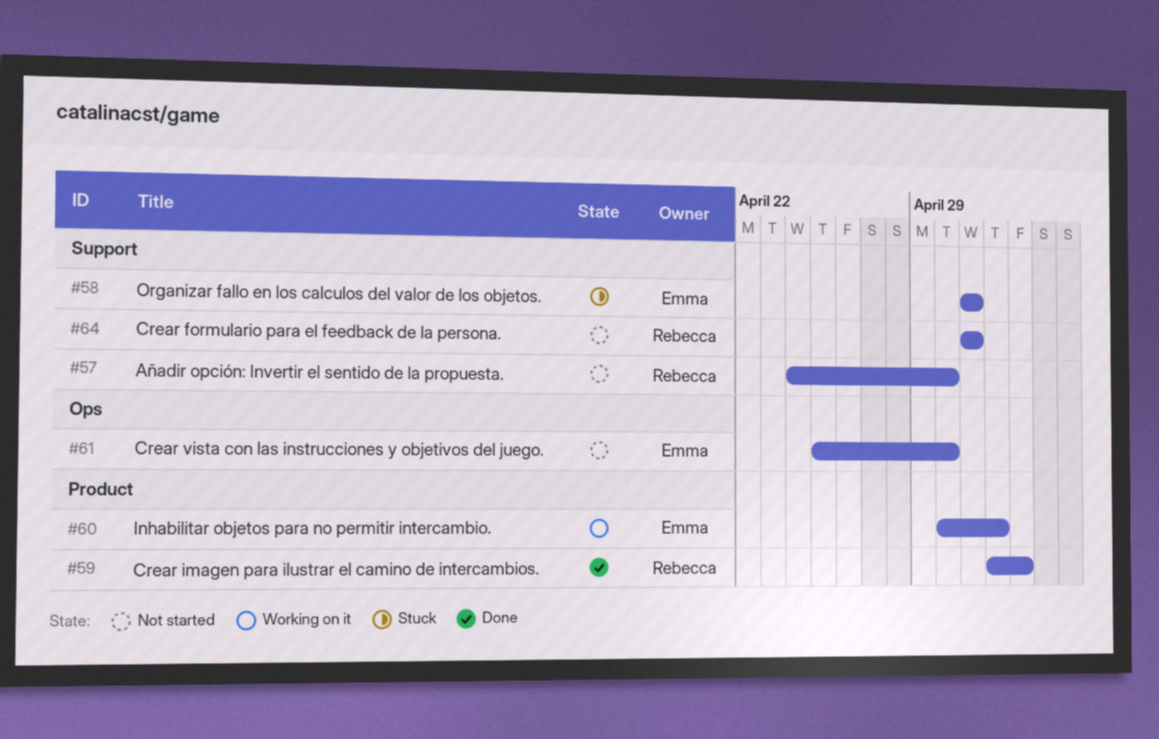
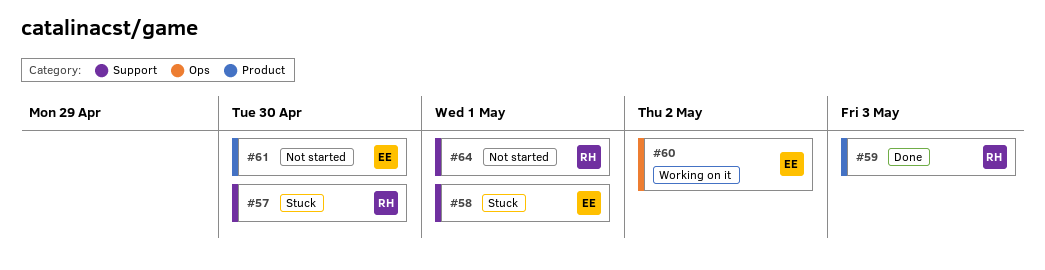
#57, status: Not started -> Stuck
#60, label: Product -> Ops
#61, label: Ops -> Product

